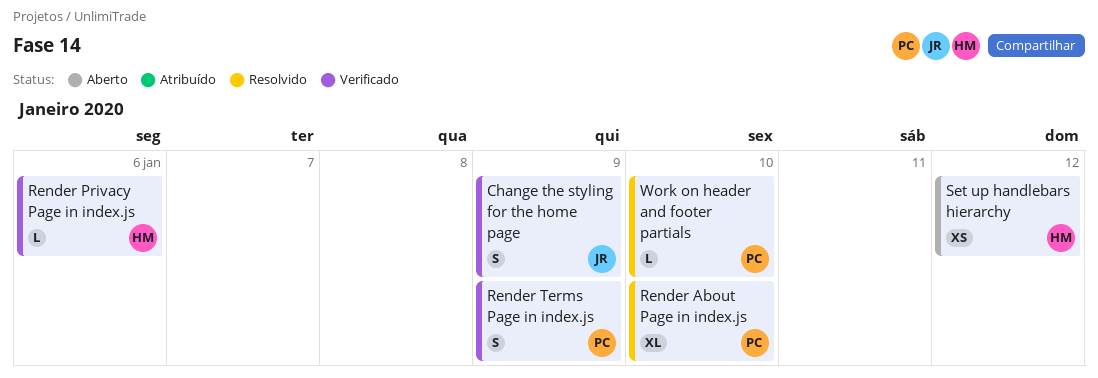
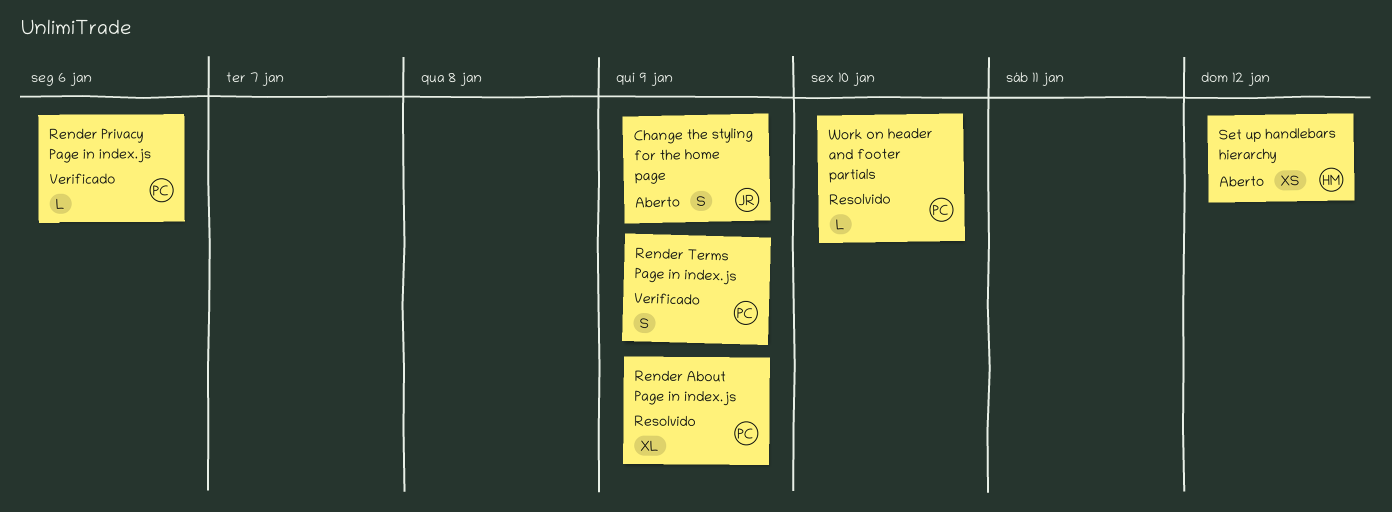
Change the styling for the home page, status: Verificado -> Aberto
Render About Page in index.js, due: Jan 10 -> Jan 9
Render Privacy Page in index.js, owner: HM -> PC

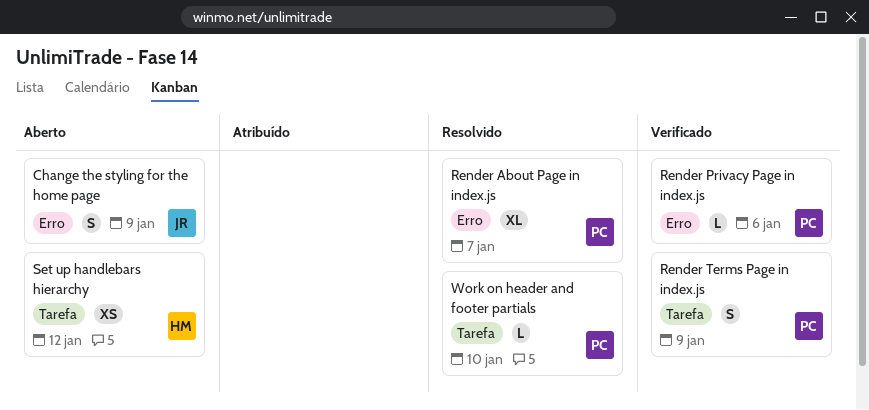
Render About Page in index.js, due: Jan 9 -> Jan 7

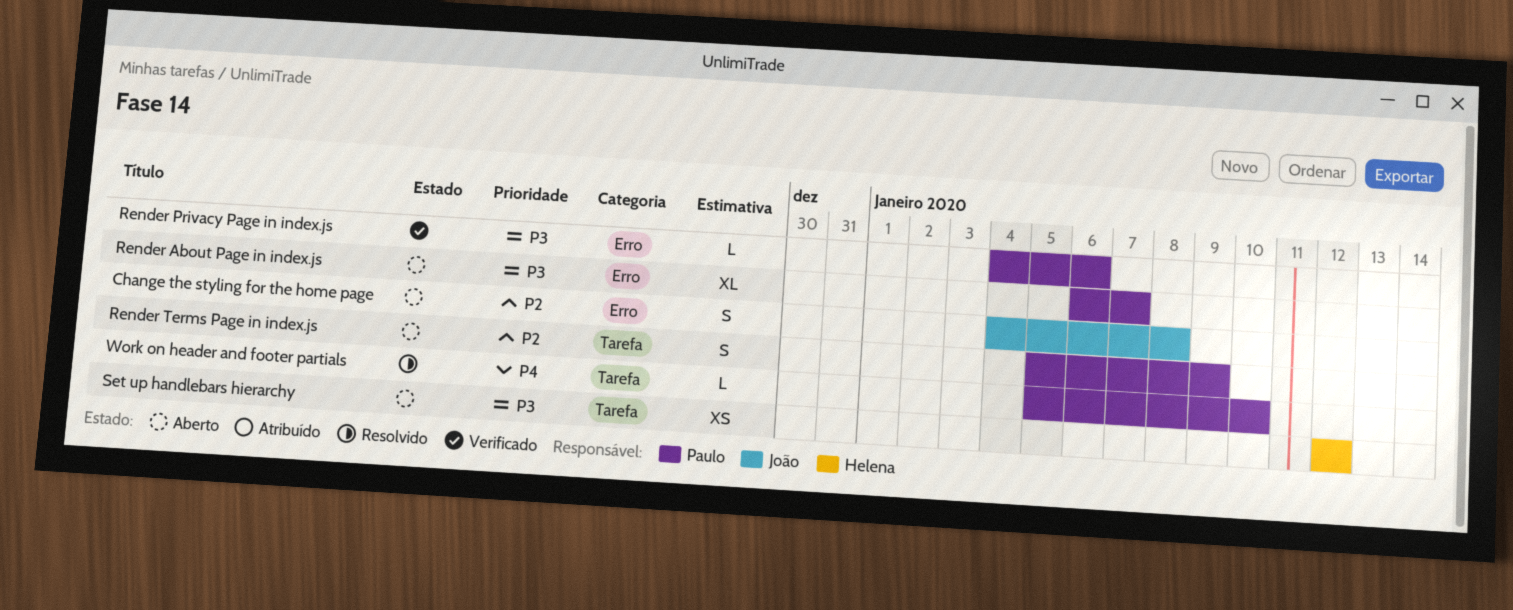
Change the styling for the home page, due: Jan 9 -> Jan 8
Render About Page in index.js, status: Resolvido -> Aberto
Render Terms Page in index.js, status: Verificado -> Aberto

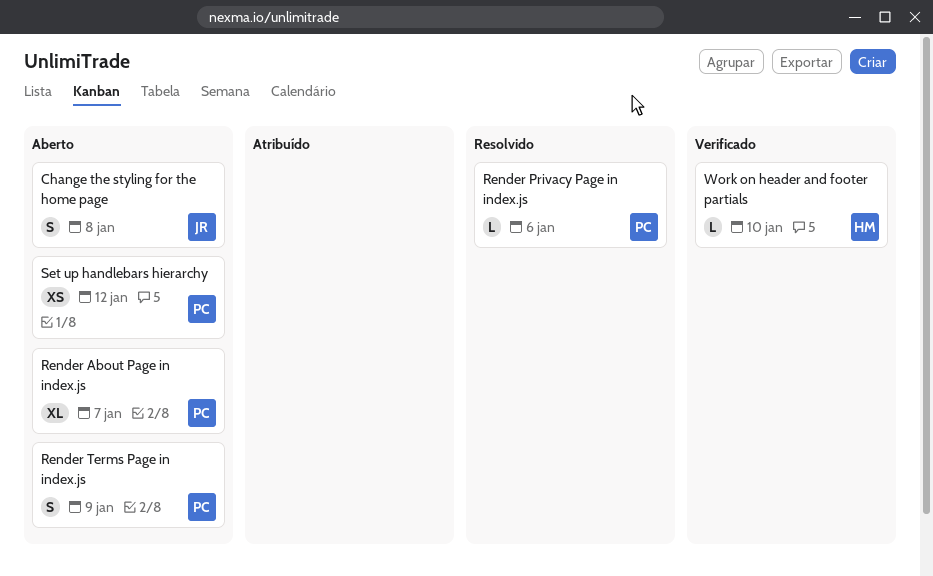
Render Privacy Page in index.js, status: Verificado -> Resolvido
Set up handlebars hierarchy, owner: Helena -> Paulo
Work on header and footer partials, status: Resolvido -> Verificado
Work on header and footer partials, owner: Paulo -> Helena

